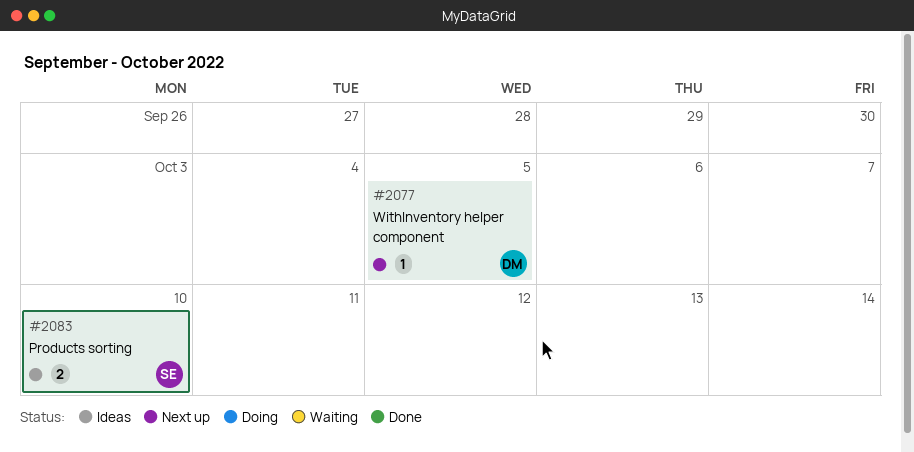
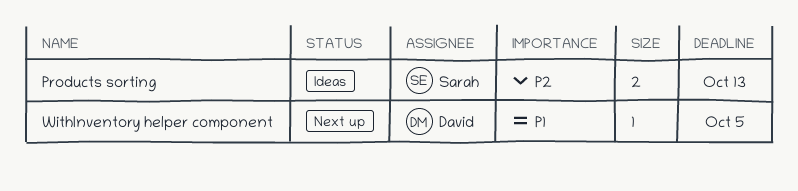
Products sorting, due: Oct 10 -> Oct 13

